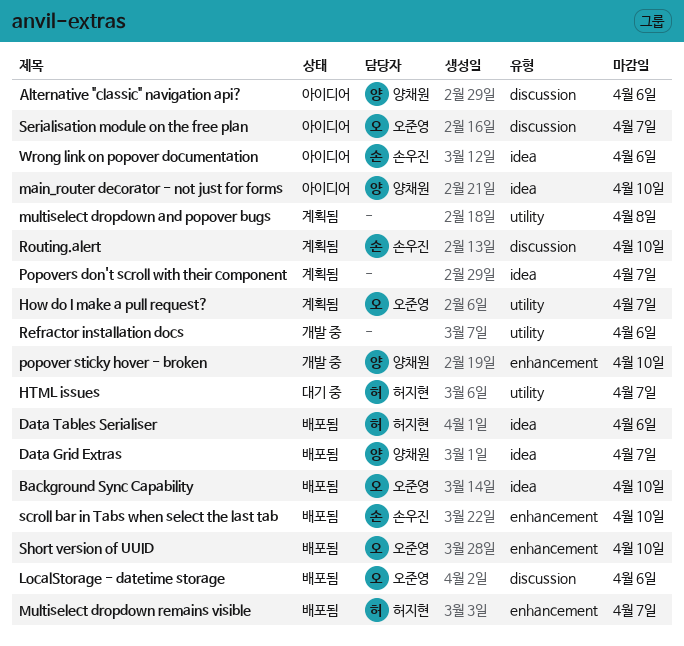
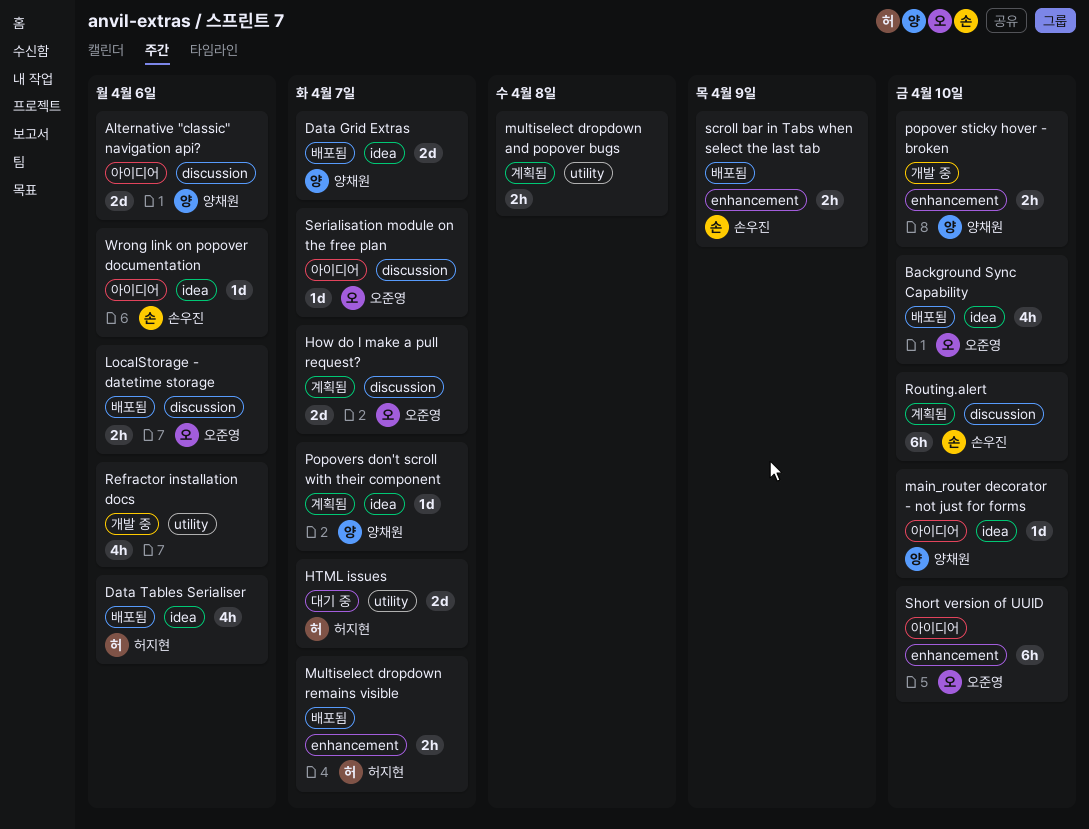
How do I make a pull request?, label: utility -> discussion
Popovers don't scroll with their component, owner: none -> 양채원
scroll bar in Tabs when select the last tab, due: Apr 10 -> Apr 9
Short version of UUID, status: 배포됨 -> 아이디어

